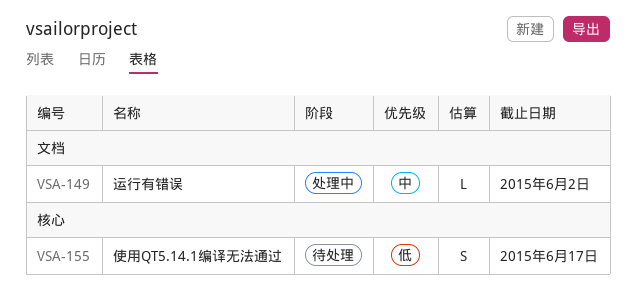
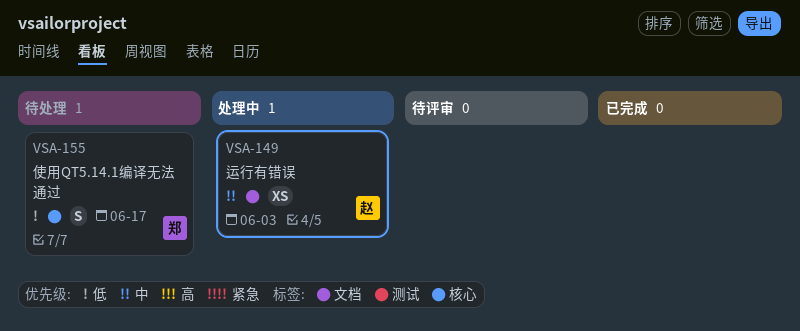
VSA-149, estimate: L -> XS
VSA-149, due: Jun 2 -> Jun 3

